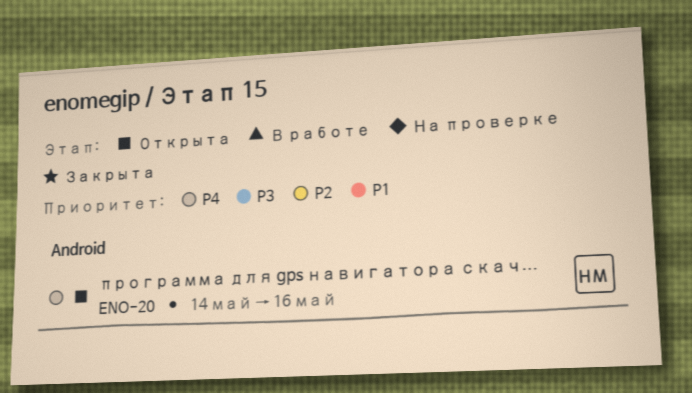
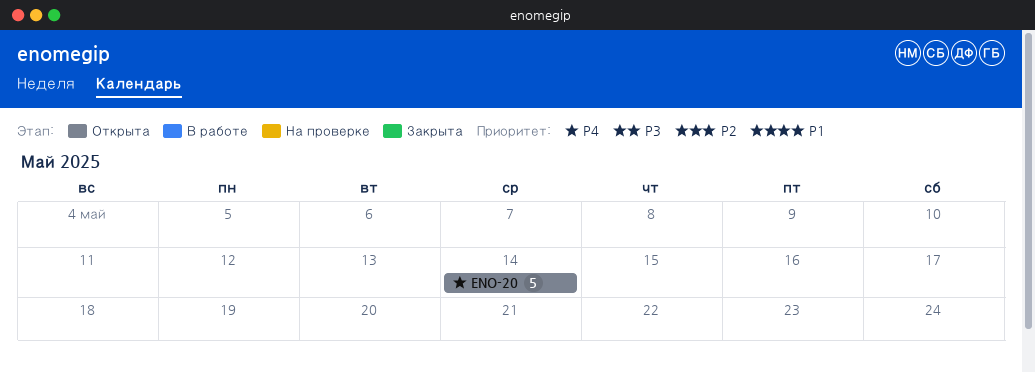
ENO-20, estimate: 1 -> 5
ENO-20, due: May 16 -> May 14

